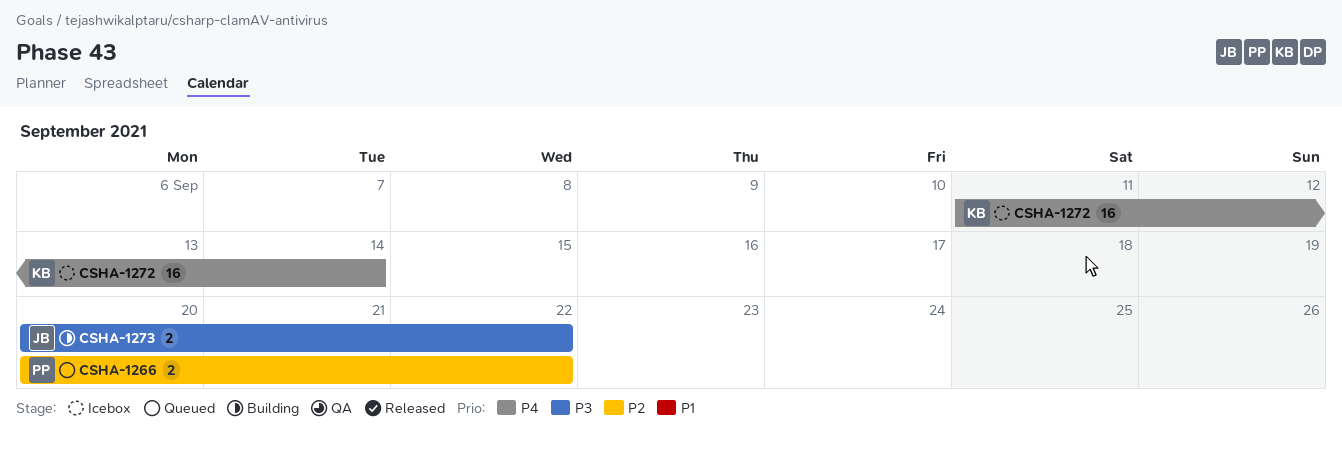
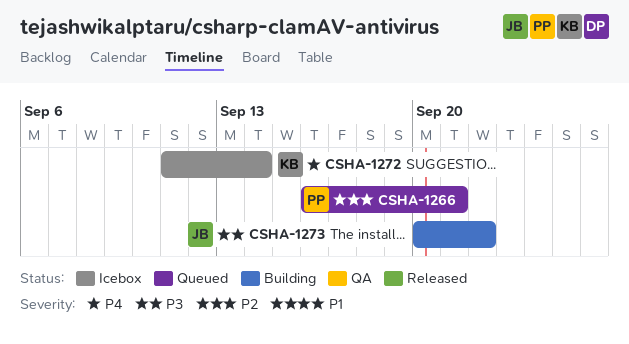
CSHA-1266, start: Sep 20 -> Sep 16
CSHA-1266, due: Sep 22 -> Sep 21

